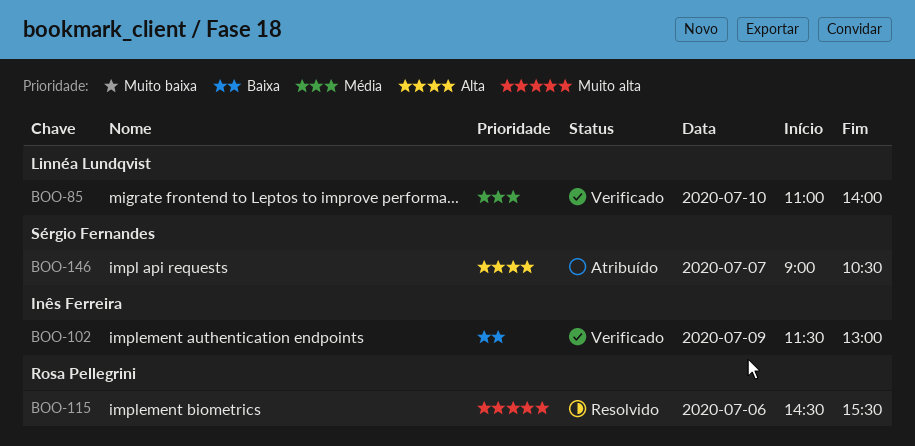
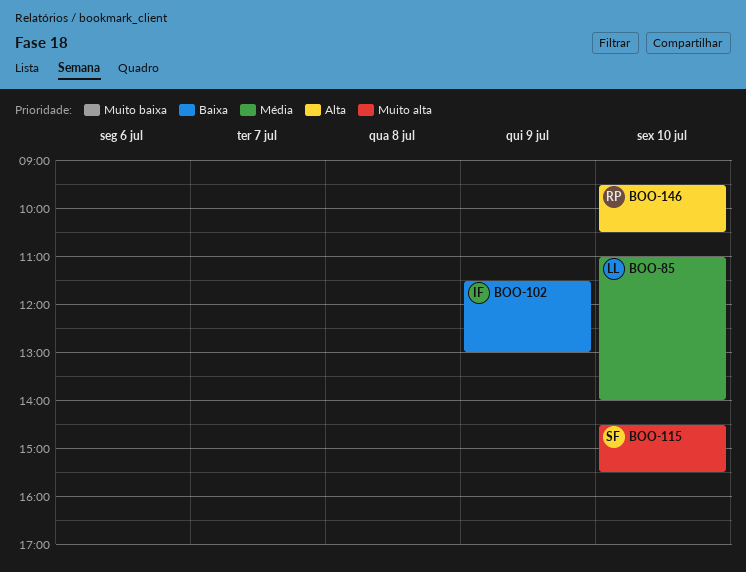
BOO-115, owner: Rosa Pellegrini -> Sérgio Fernandes
BOO-115, day: Jul 6 -> Jul 10
BOO-146, owner: Sérgio Fernandes -> Rosa Pellegrini
BOO-146, day: Jul 7 -> Jul 10
BOO-146, begins: 09:00 -> 09:30

